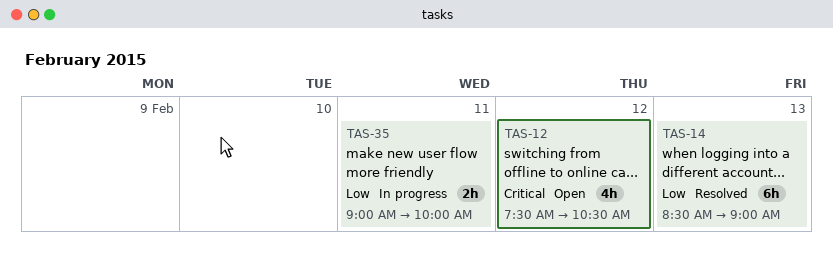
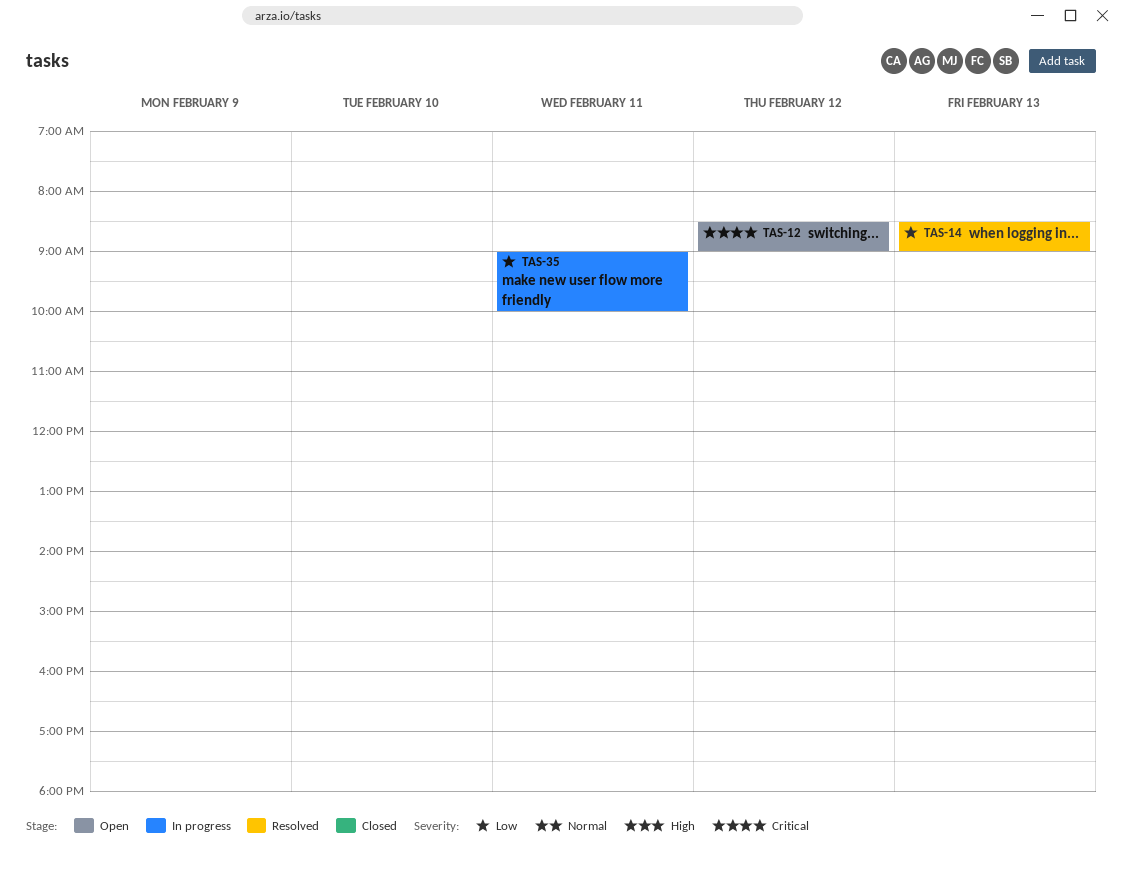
TAS-12, begins: 07:30 -> 08:30
TAS-12, ends: 10:30 -> 09:00

